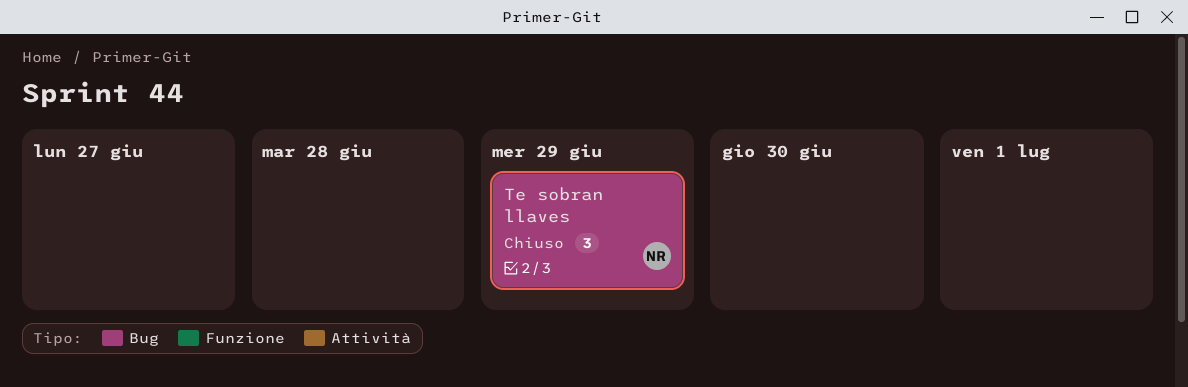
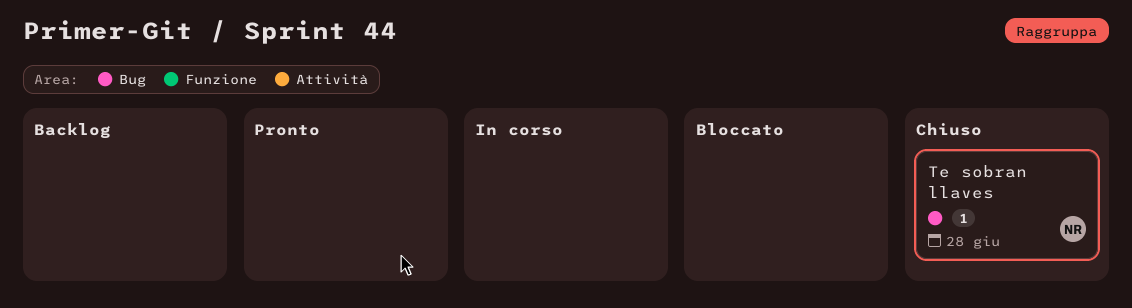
Te sobran llaves, estimate: 3 -> 1
Te sobran llaves, due: Jun 29 -> Jun 28

